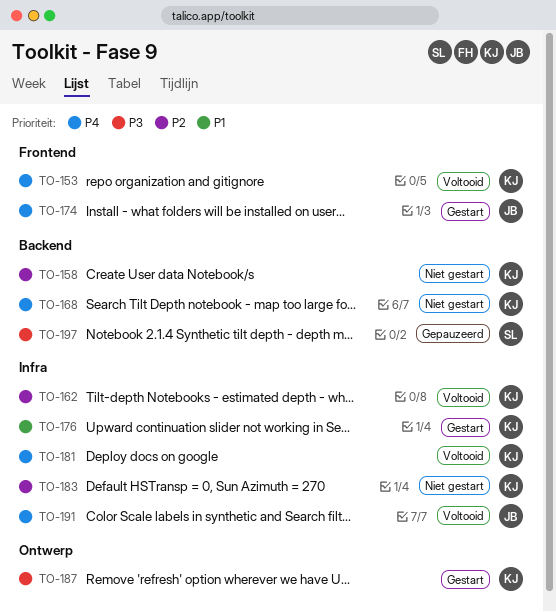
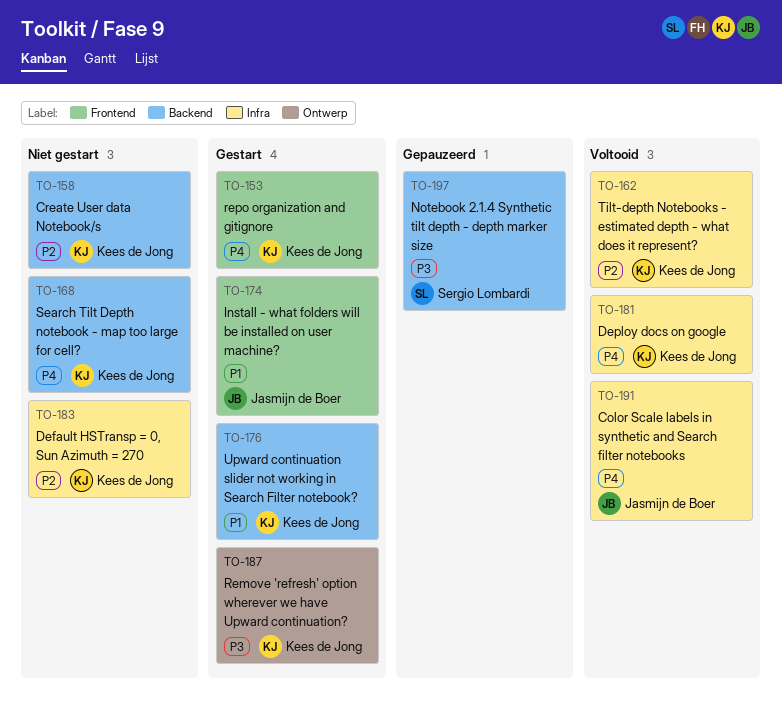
TO-153, status: Voltooid -> Gestart
TO-174, priority: P4 -> P1
TO-176, label: Infra -> Backend

